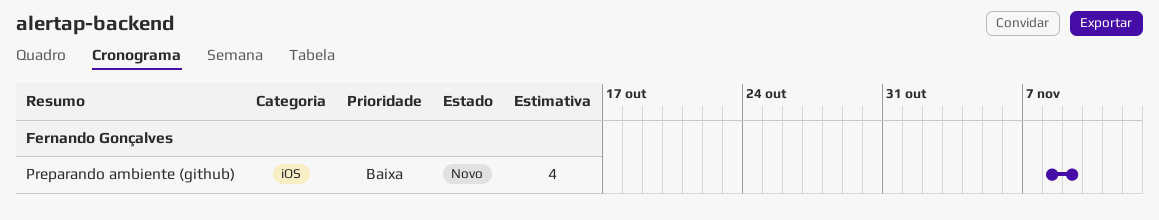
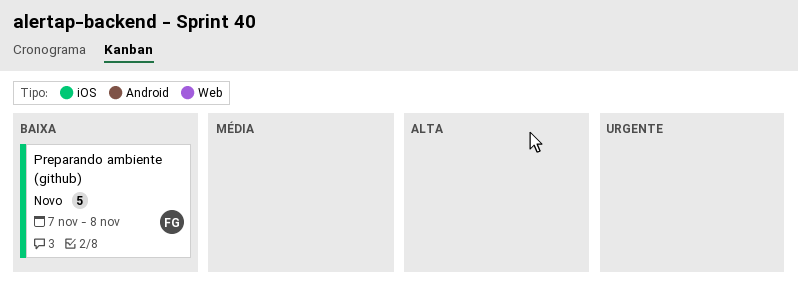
Preparando ambiente (github), estimate: 4 -> 5
Preparando ambiente (github), start: Nov 8 -> Nov 7
Preparando ambiente (github), due: Nov 9 -> Nov 8

